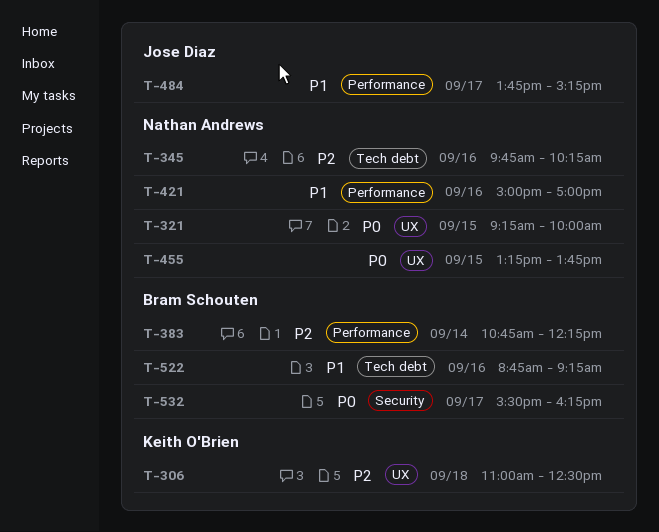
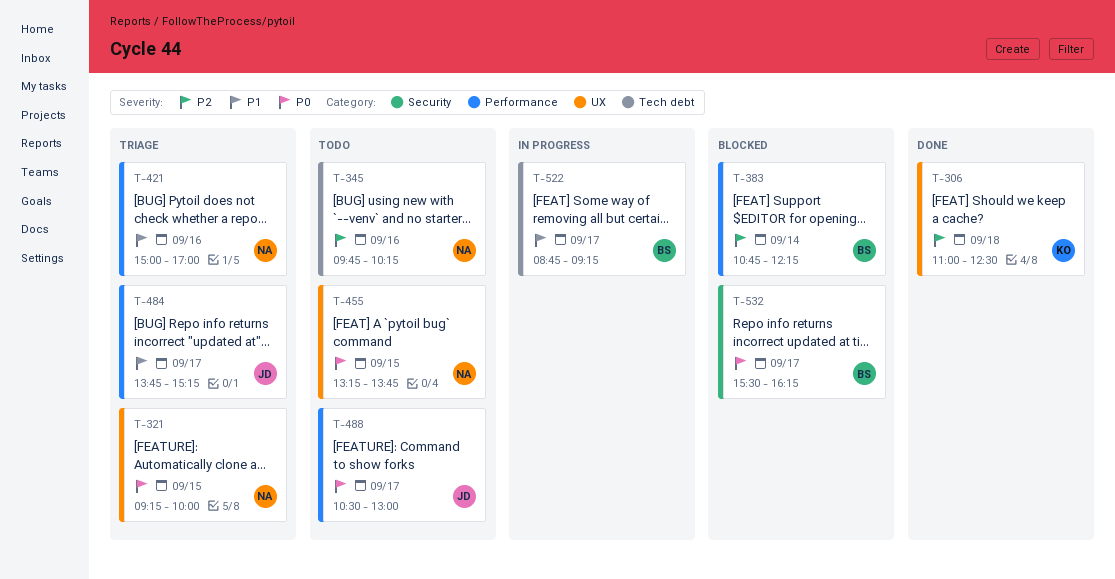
T-488: none -> present
T-522, day: Sep 16 -> Sep 17

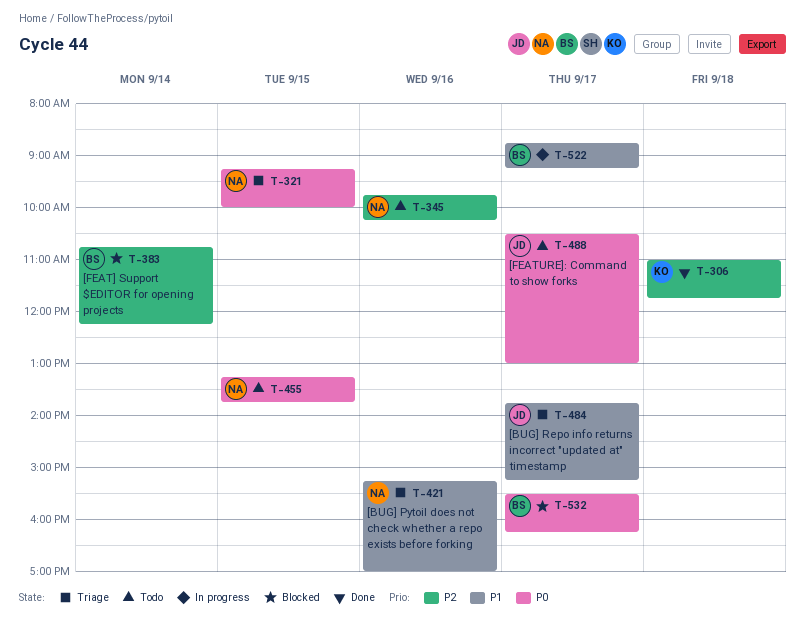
T-306, ends: 12:30 -> 11:45
T-421, begins: 15:00 -> 15:15

